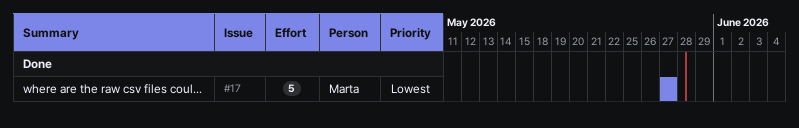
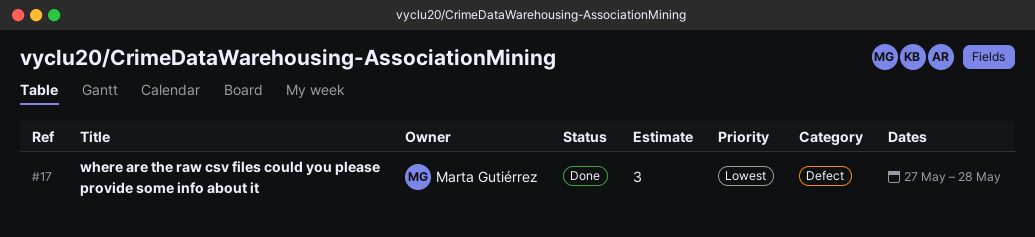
#17, estimate: 5 -> 3
#17, due: May 27 -> May 28

